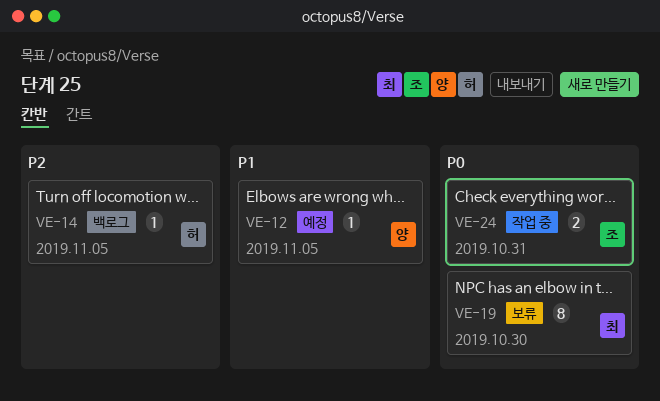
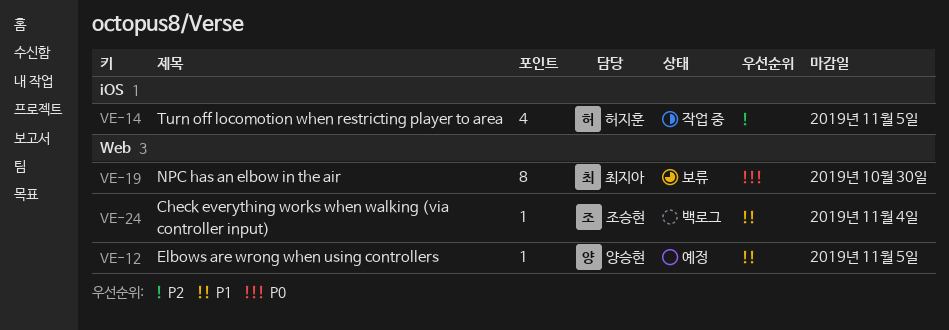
VE-14, status: 백로그 -> 작업 중
VE-14, estimate: 1 -> 4
VE-24, status: 작업 중 -> 백로그
VE-24, priority: P0 -> P1
VE-24, estimate: 2 -> 1
VE-24, due: Oct 31 -> Nov 4

